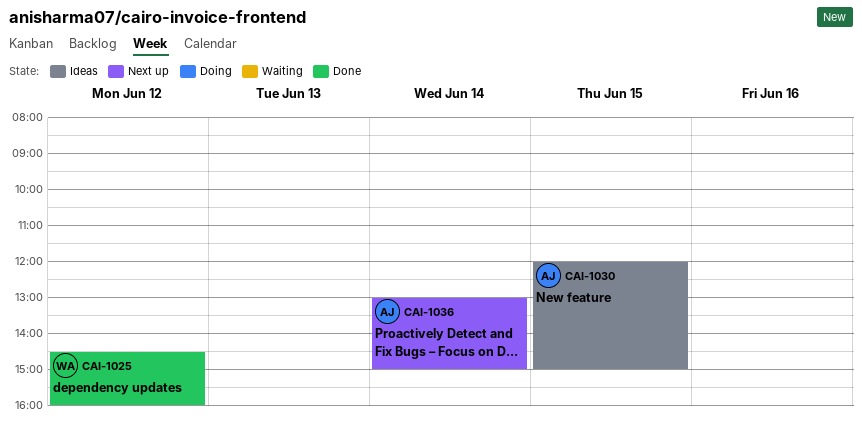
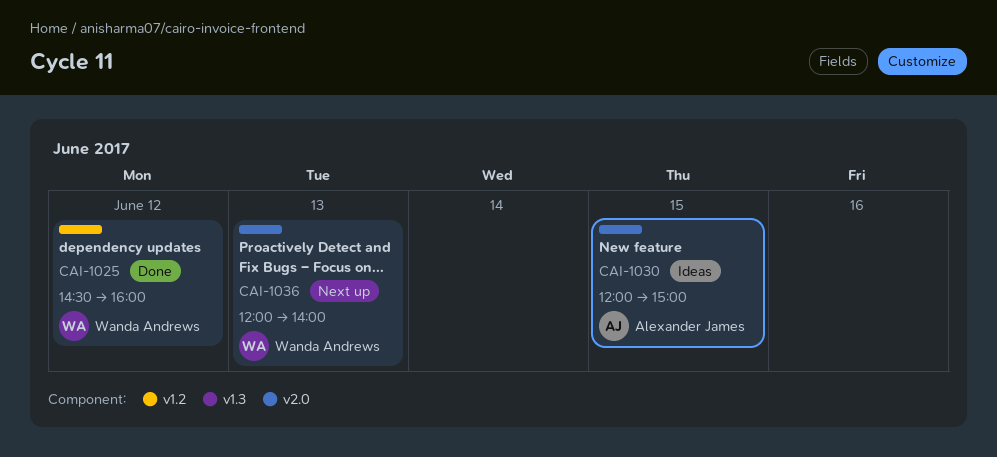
CAI-1036, owner: Alexander James -> Wanda Andrews
CAI-1036, day: Jun 14 -> Jun 13
CAI-1036, begins: 13:00 -> 12:00
CAI-1036, ends: 15:00 -> 14:00

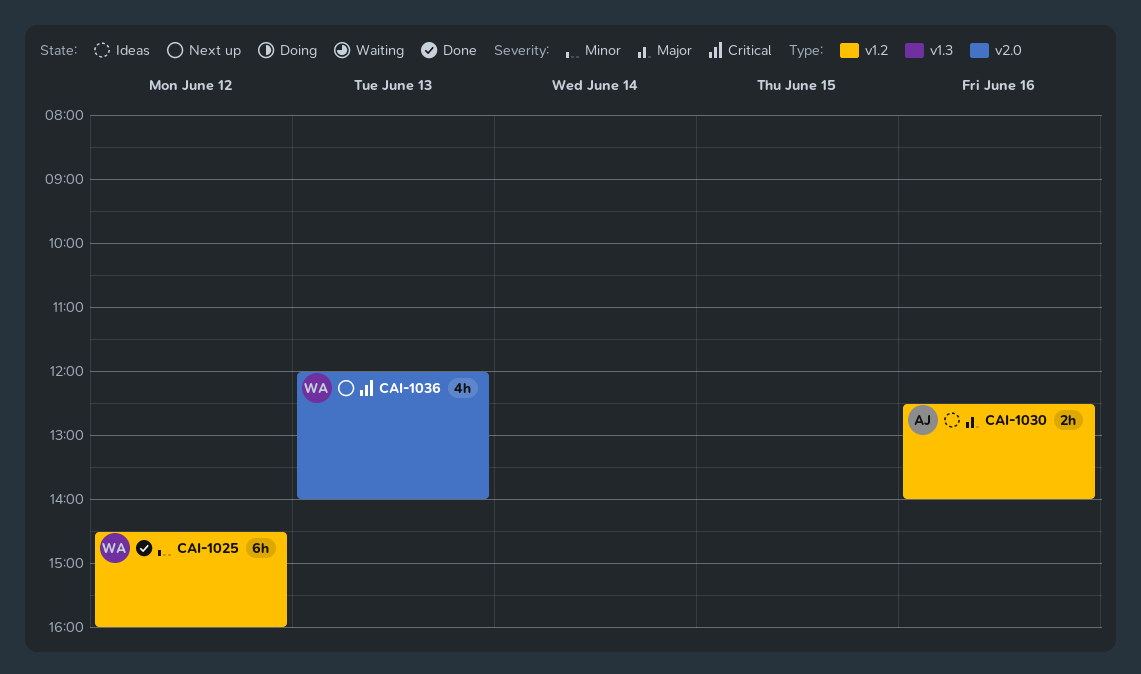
CAI-1030, label: v2.0 -> v1.2
CAI-1030, day: Jun 15 -> Jun 16
CAI-1030, begins: 12:00 -> 12:30
CAI-1030, ends: 15:00 -> 14:00

